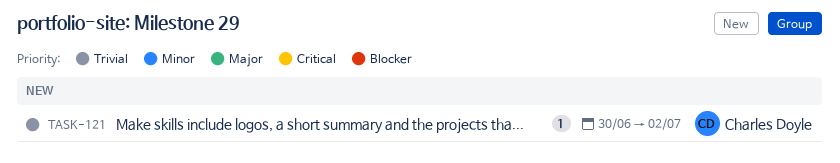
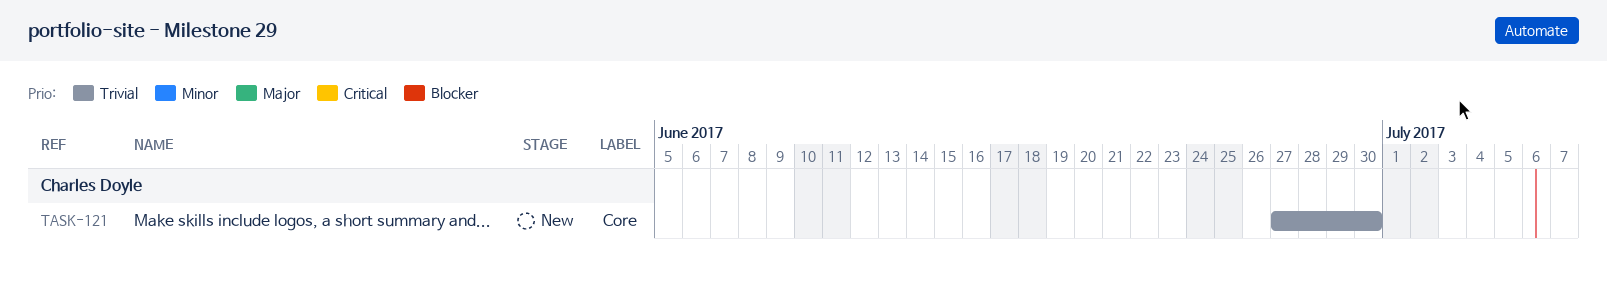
TASK-121, start: Jun 30 -> Jun 27
TASK-121, due: Jul 2 -> Jun 30

